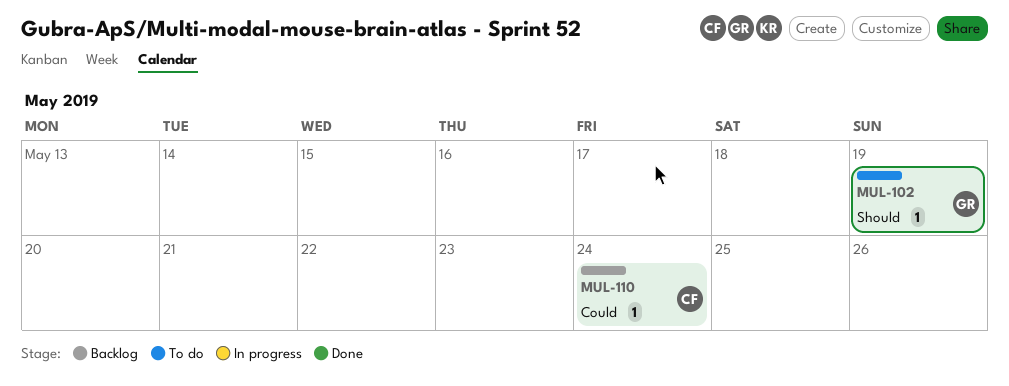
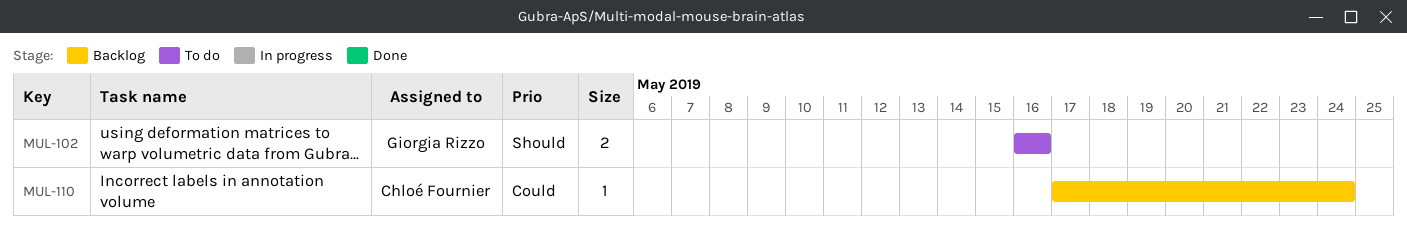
MUL-102, estimate: 1 -> 2
MUL-102, due: May 19 -> May 16

